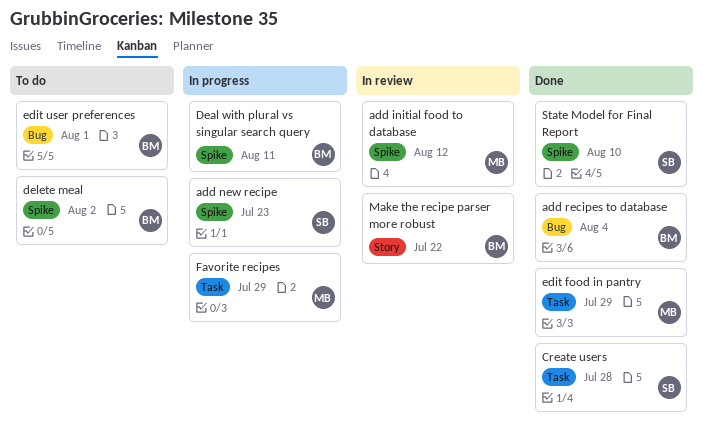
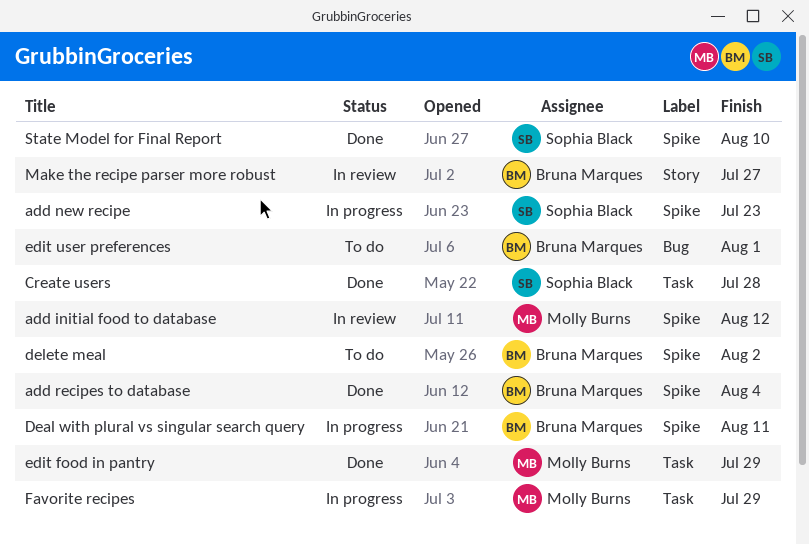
add recipes to database, label: Bug -> Spike
Make the recipe parser more robust, due: Jul 22 -> Jul 27

